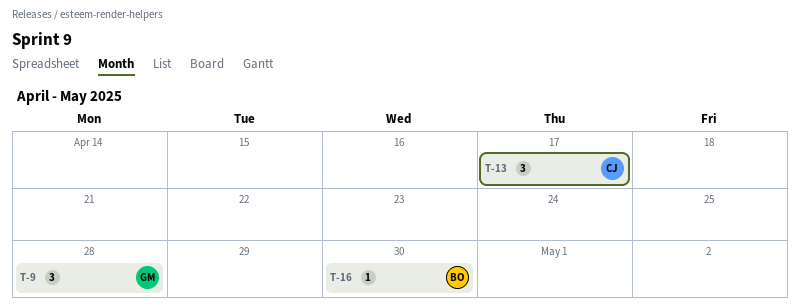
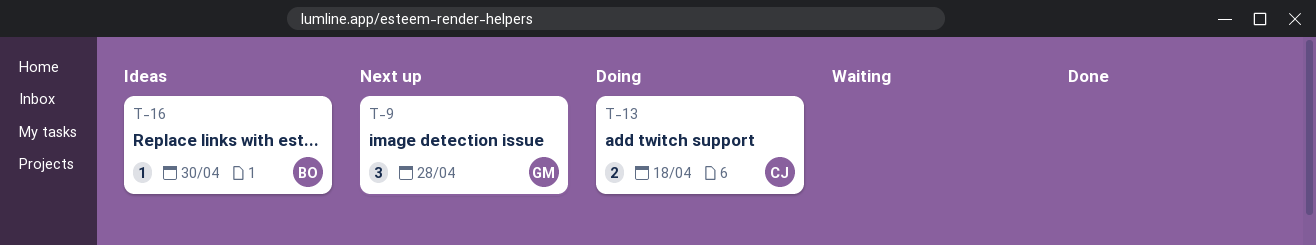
T-13, estimate: 3 -> 2
T-13, due: Apr 17 -> Apr 18

